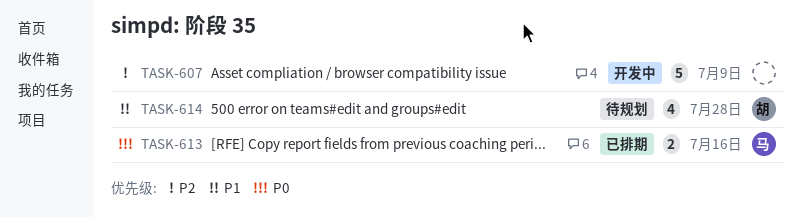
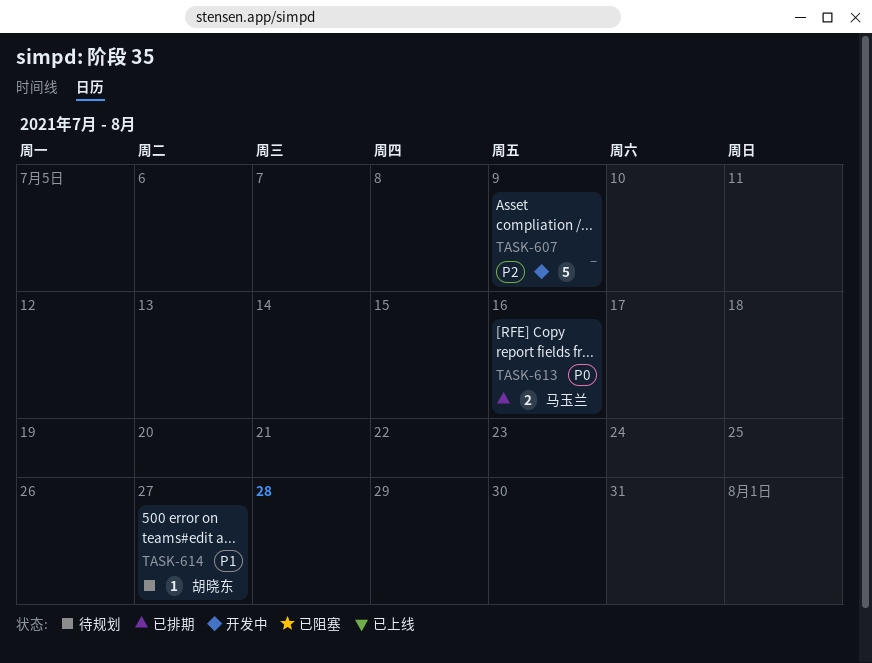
TASK-614, estimate: 4 -> 1
TASK-614, due: Jul 28 -> Jul 27

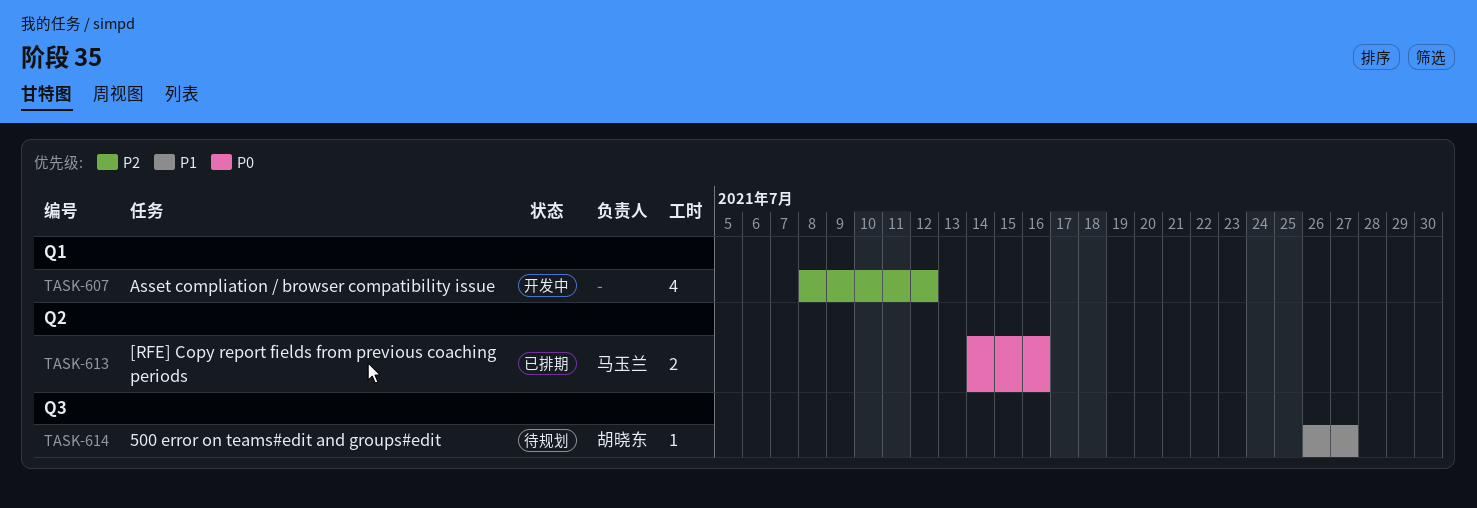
TASK-607, estimate: 5 -> 4
TASK-607, due: Jul 9 -> Jul 12

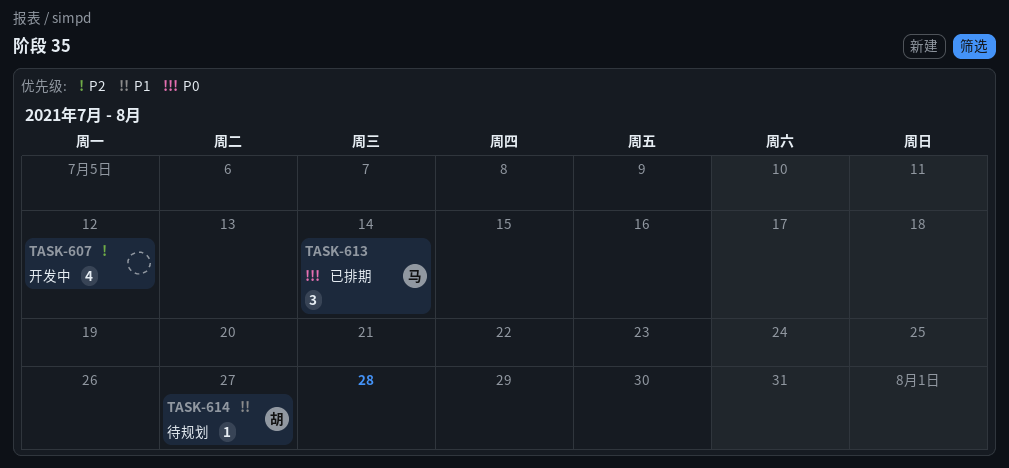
TASK-613, estimate: 2 -> 3
TASK-613, due: Jul 16 -> Jul 14

